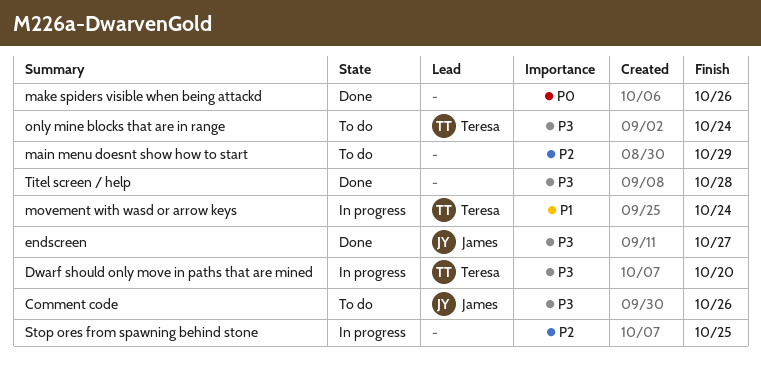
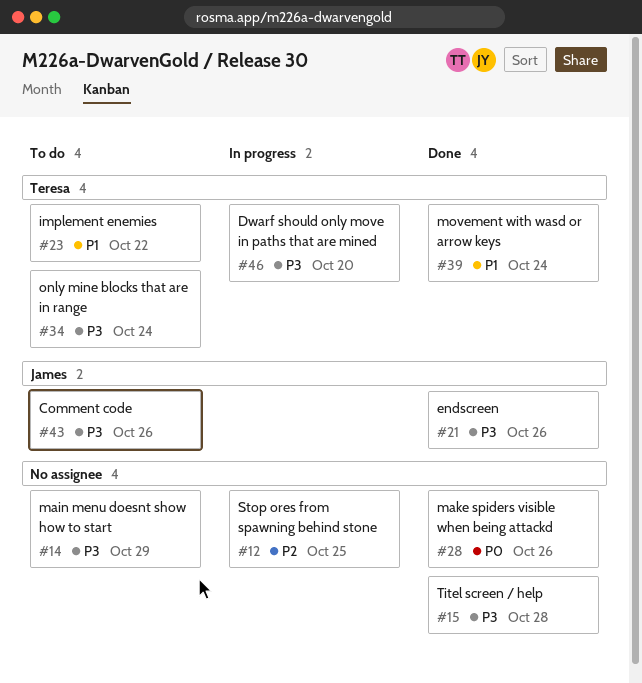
endscreen, due: Oct 27 -> Oct 26
implement enemies: none -> present
main menu doesnt show how to start, priority: P2 -> P3
movement with wasd or arrow keys, status: In progress -> Done

